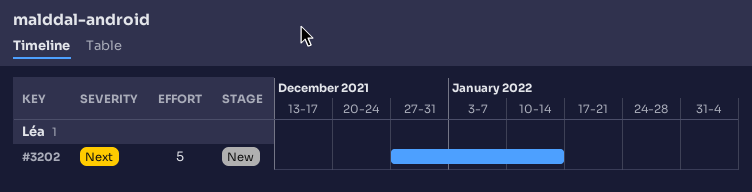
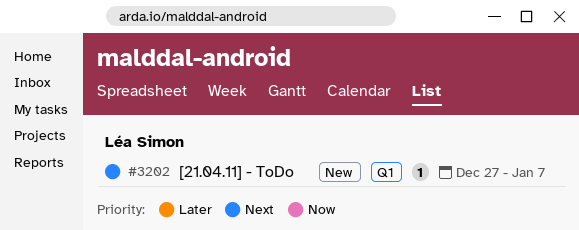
#3202, estimate: 5 -> 1
#3202, due: Jan 14 -> Jan 7

